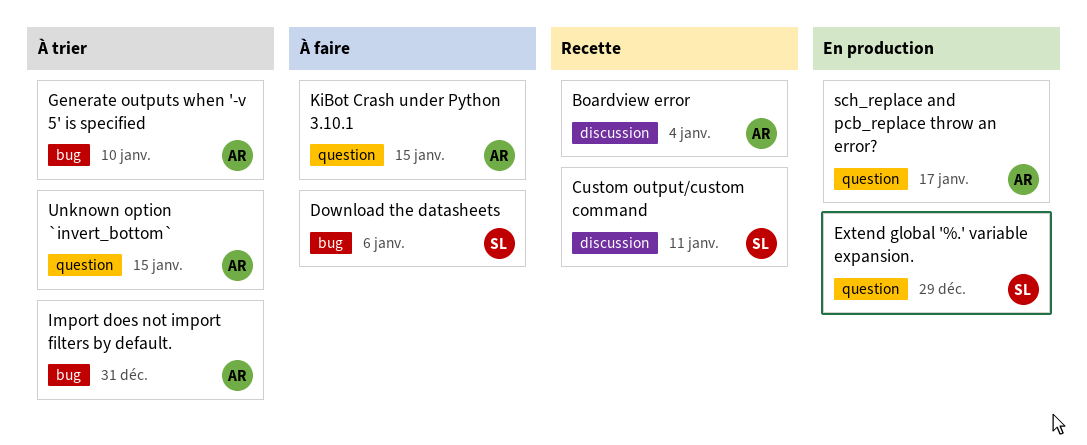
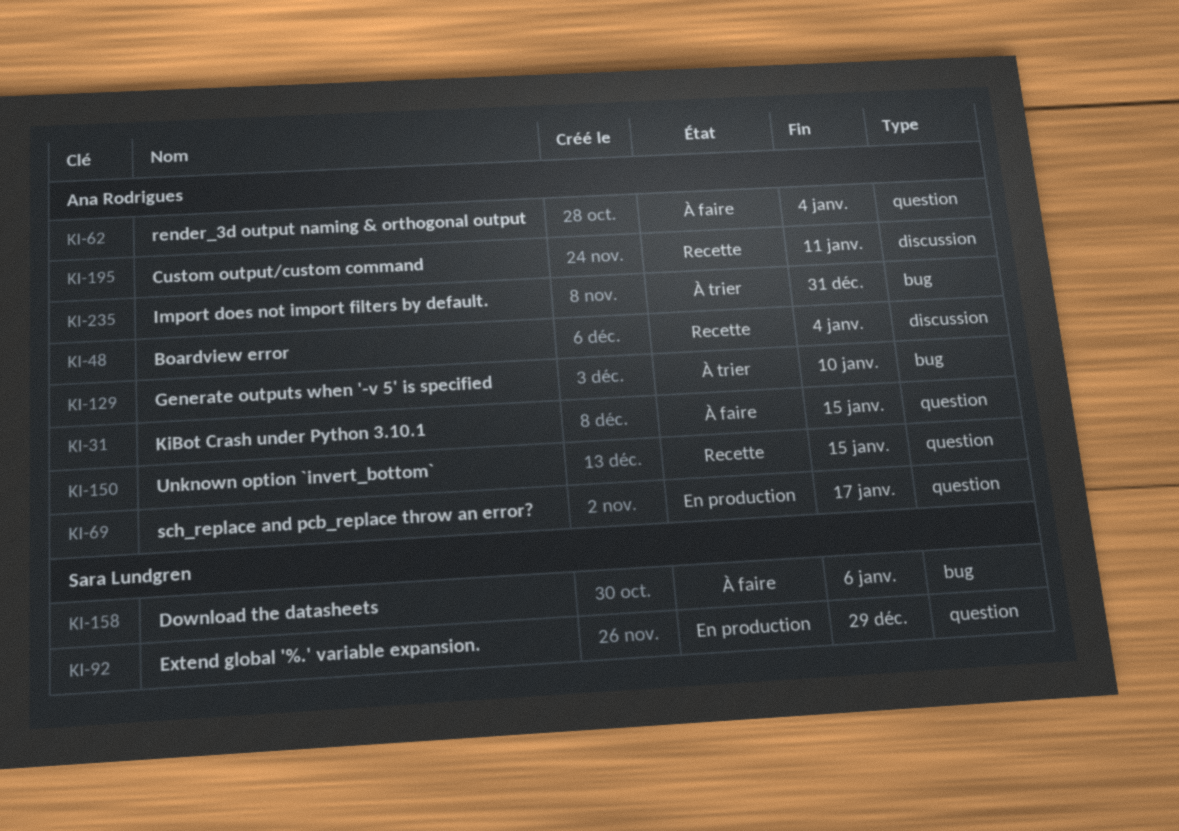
Custom output/custom command, owner: Sara Lundgren -> Ana Rodrigues
render_3d output naming & orthogonal output: none -> present
Unknown option `invert_bottom`, status: À trier -> Recette

